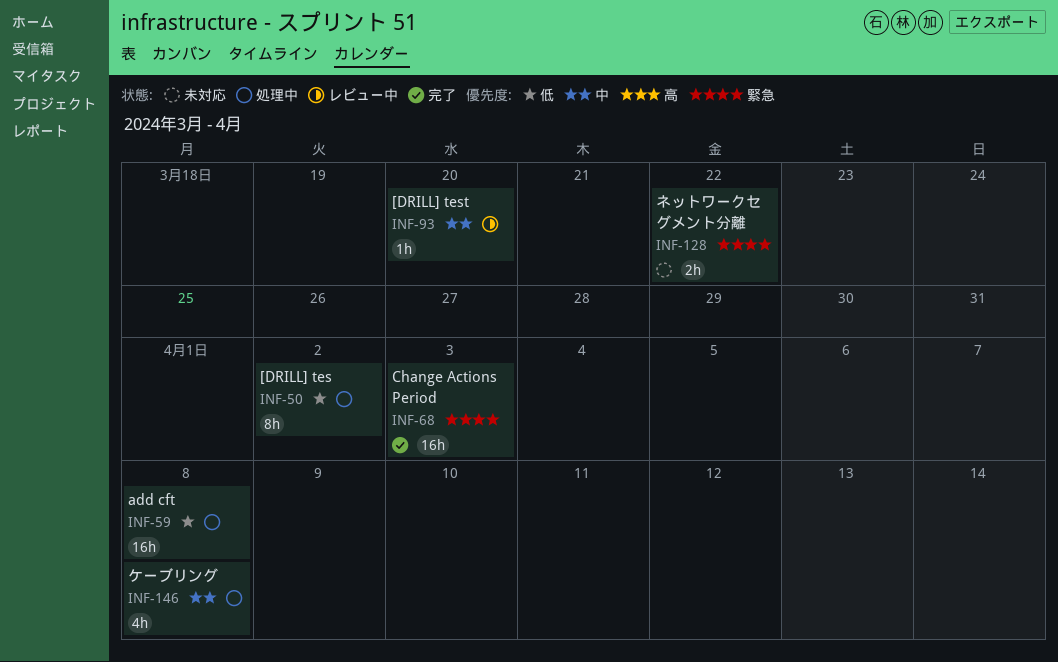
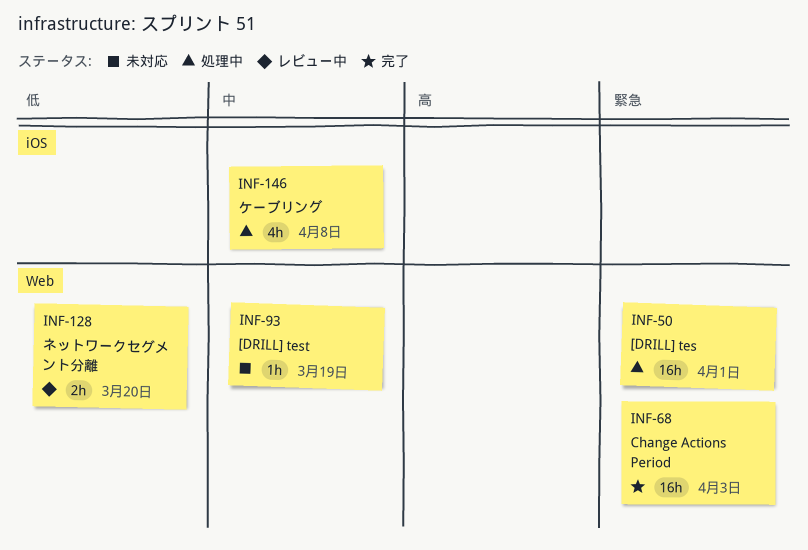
INF-50, priority: 低 -> 緊急
INF-50, estimate: 8h -> 16h
INF-50, due: Apr 2 -> Apr 1
INF-59: present -> none
INF-93, status: レビュー中 -> 未対応
INF-93, due: Mar 20 -> Mar 19
INF-128, status: 未対応 -> レビュー中
INF-128, priority: 緊急 -> 低
INF-128, due: Mar 22 -> Mar 20

